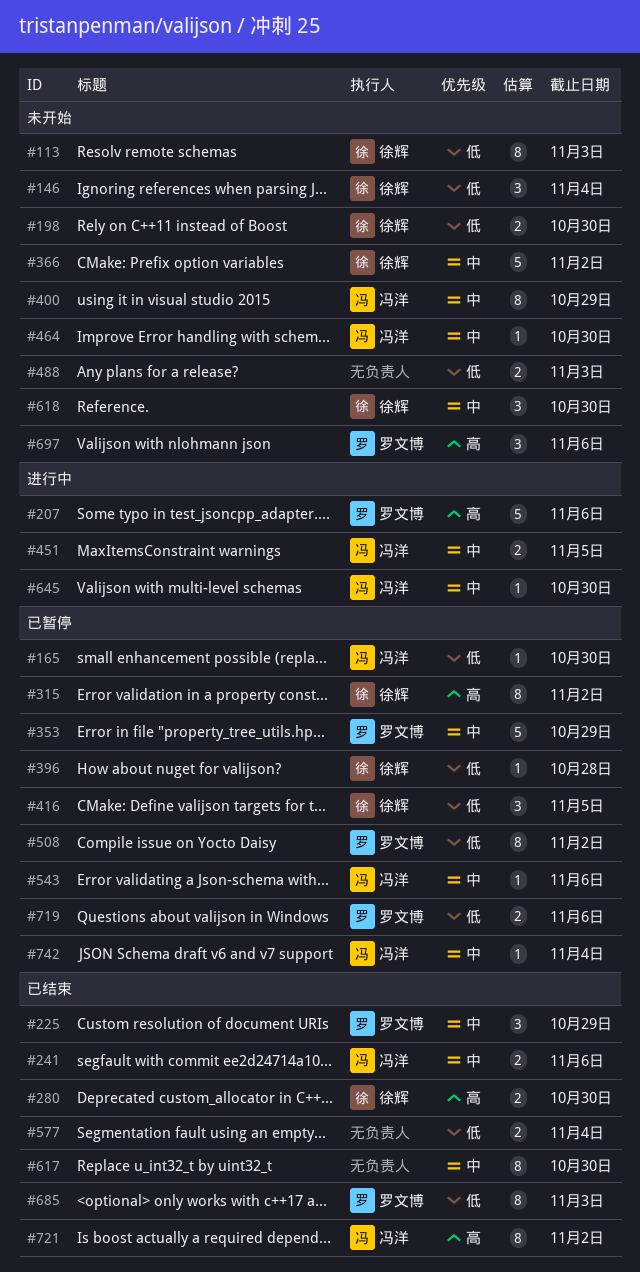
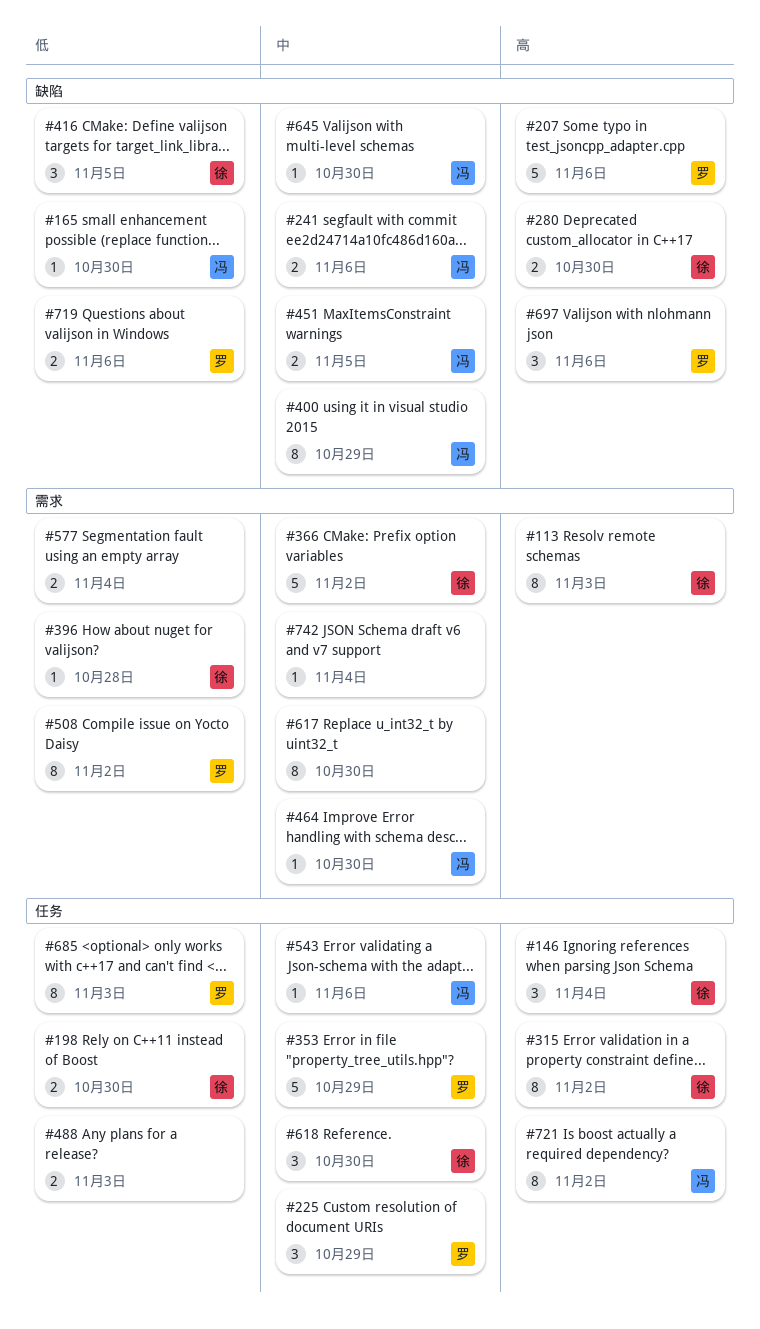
#113, priority: 低 -> 高
#146, priority: 低 -> 高
#742, owner: 冯洋 -> none

